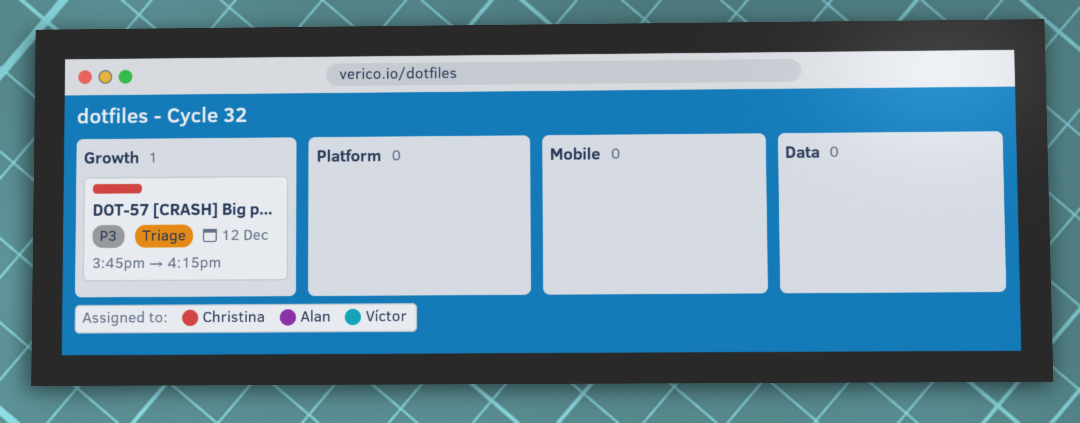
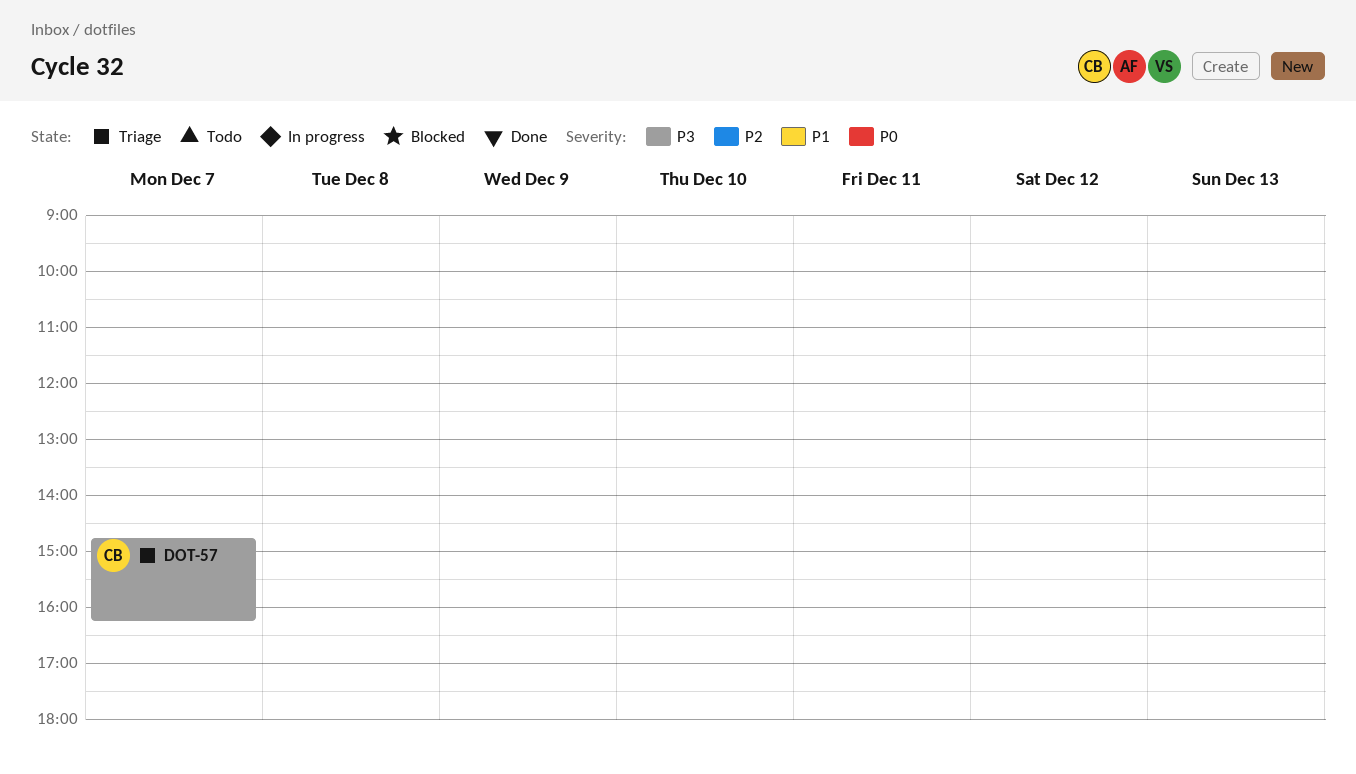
DOT-57, day: Dec 12 -> Dec 7
DOT-57, begins: 15:45 -> 14:45

